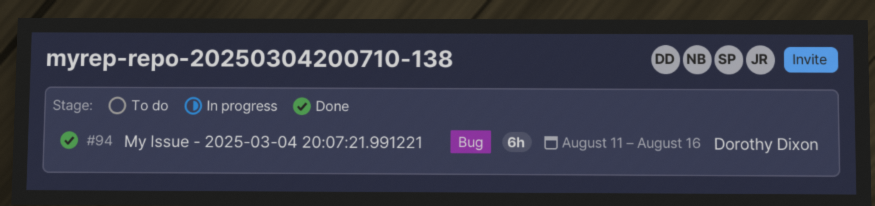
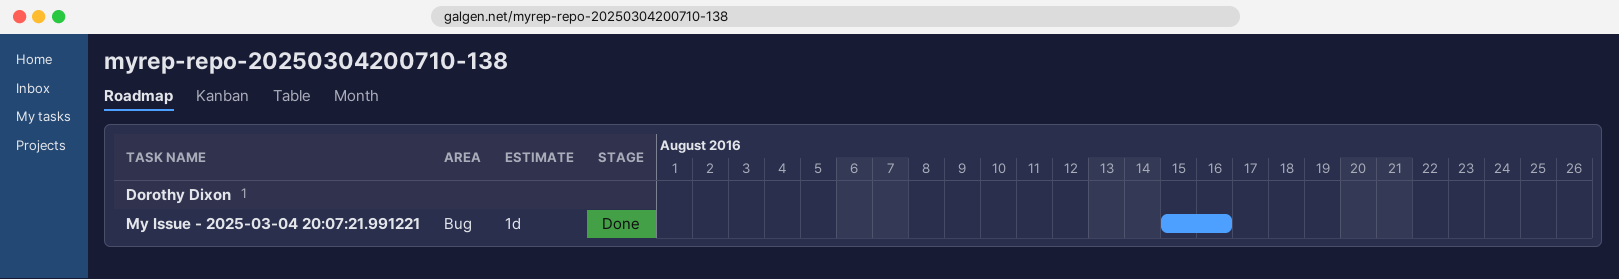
My Issue - 2025-03-04 20:07:21.991221, estimate: 6h -> 1d
My Issue - 2025-03-04 20:07:21.991221, start: Aug 11 -> Aug 15

